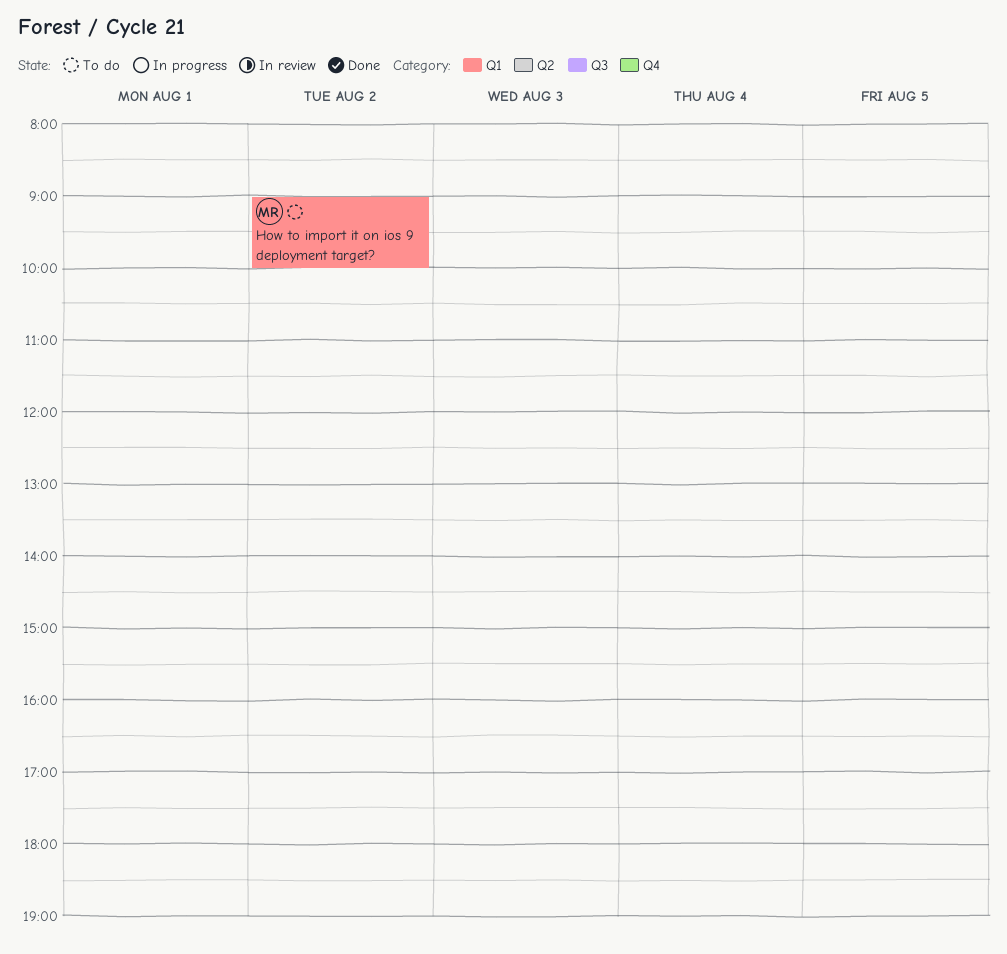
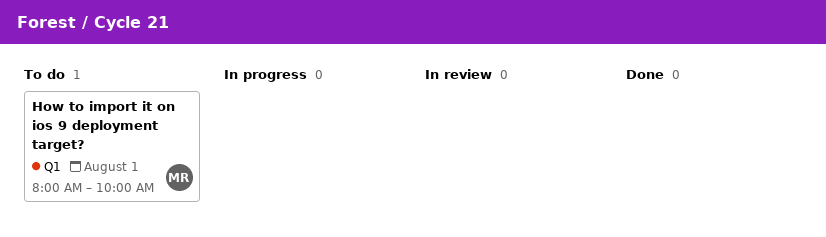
How to import it on ios 9 deployment target?, day: Aug 2 -> Aug 1
How to import it on ios 9 deployment target?, begins: 09:00 -> 08:00

